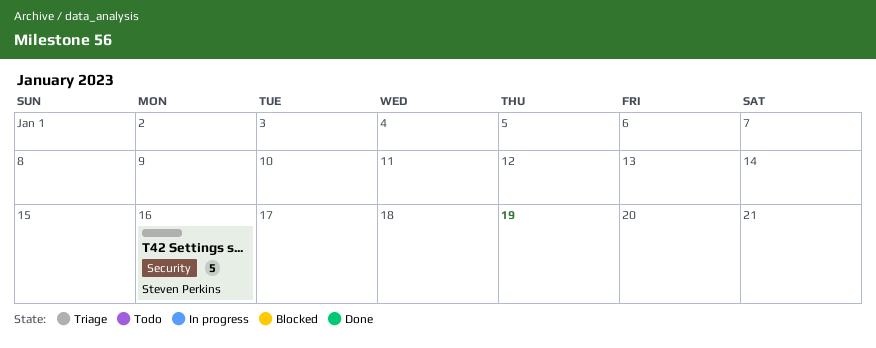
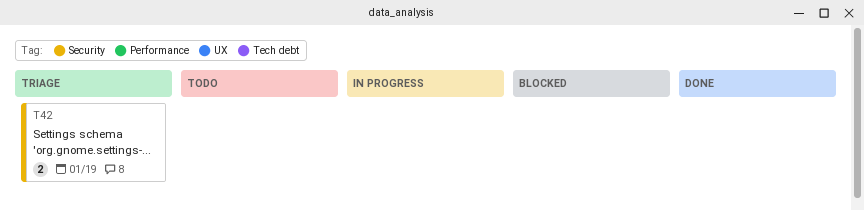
T42, estimate: 5 -> 2
T42, due: Jan 16 -> Jan 19

